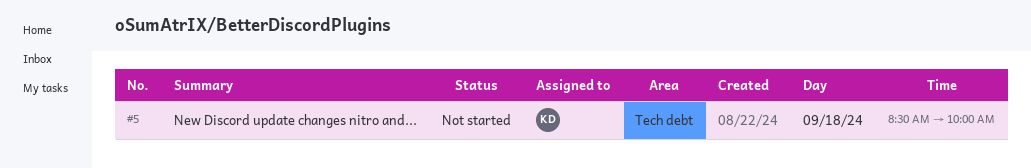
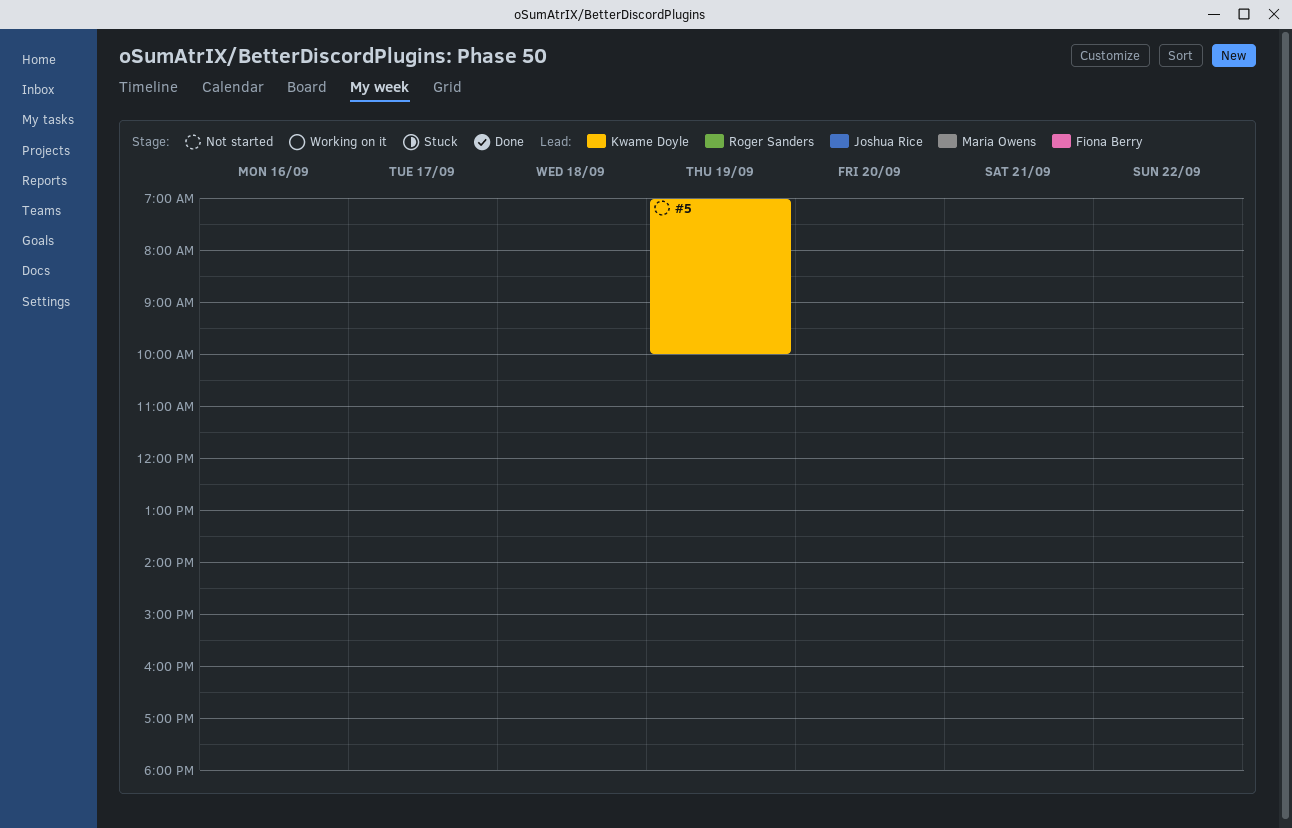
#5, day: Sep 18 -> Sep 19
#5, begins: 08:30 -> 07:00

